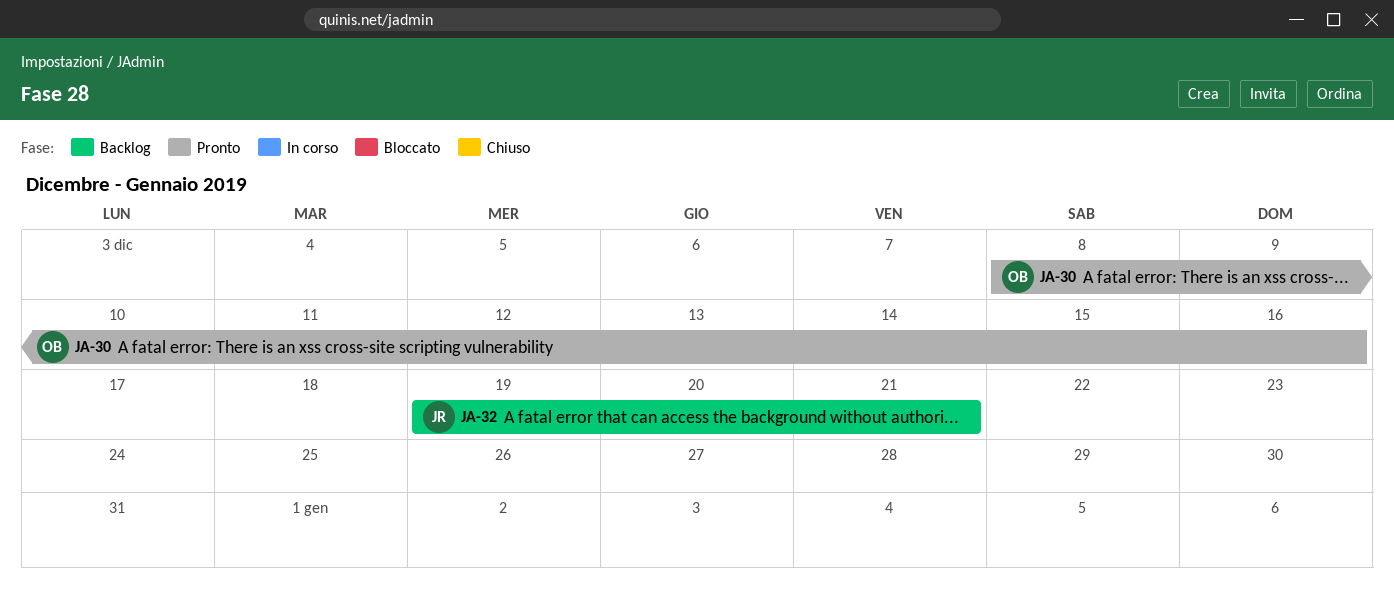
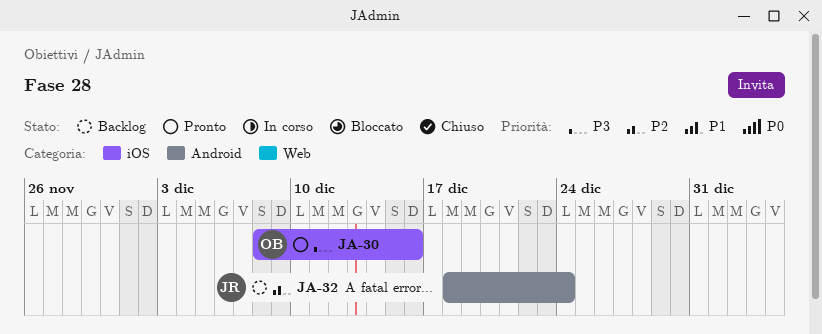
JA-32, start: Dec 19 -> Dec 18
JA-32, due: Dec 21 -> Dec 24

